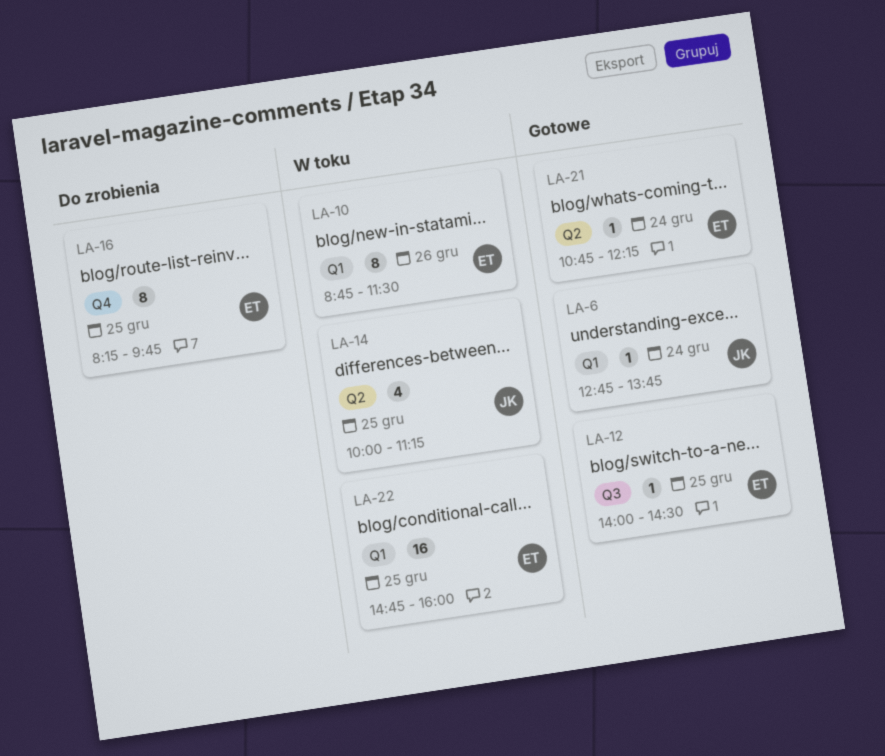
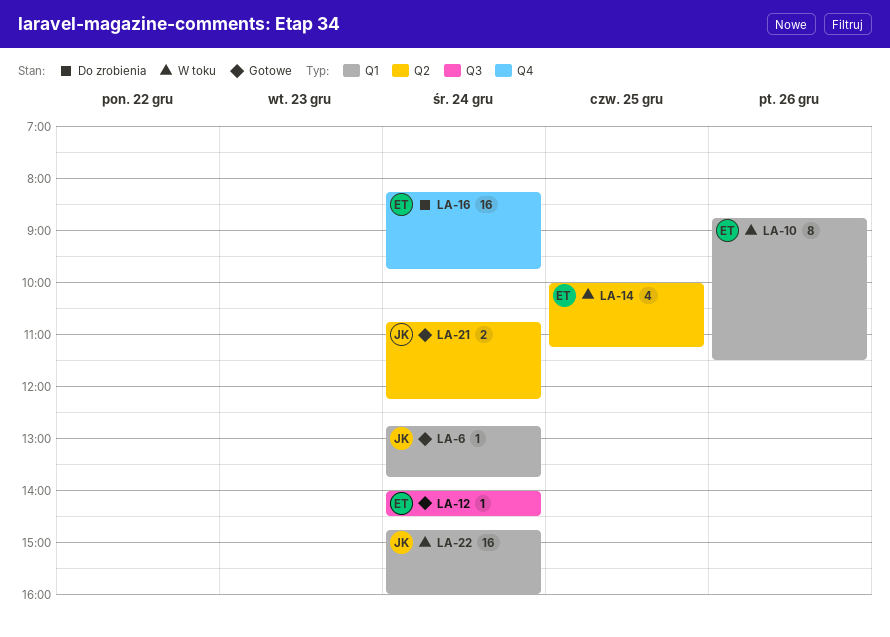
LA-12, day: Dec 25 -> Dec 24
LA-14, owner: JK -> ET
LA-16, estimate: 8 -> 16
LA-16, day: Dec 25 -> Dec 24
LA-21, owner: ET -> JK
LA-21, estimate: 1 -> 2
LA-22, owner: ET -> JK
LA-22, day: Dec 25 -> Dec 24

